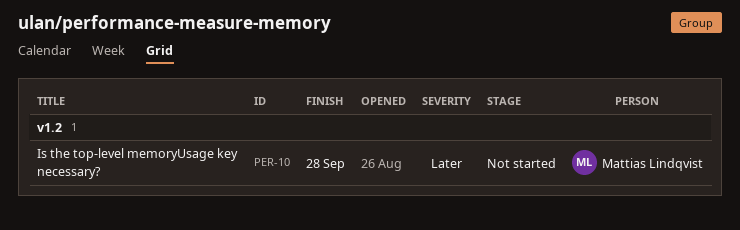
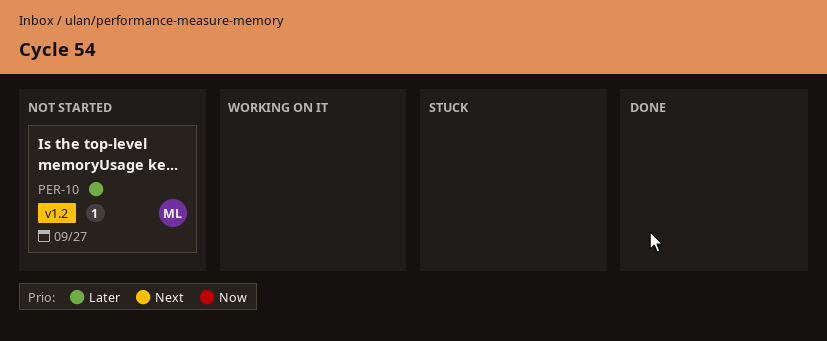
PER-10, due: Sep 28 -> Sep 27

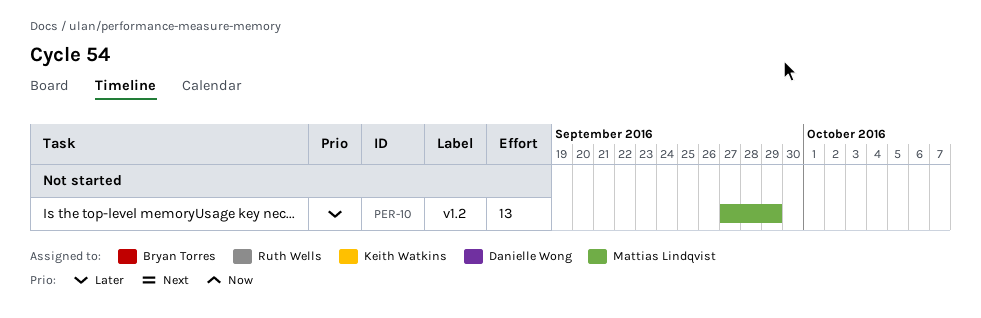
PER-10, estimate: 1 -> 13
PER-10, due: Sep 27 -> Sep 29

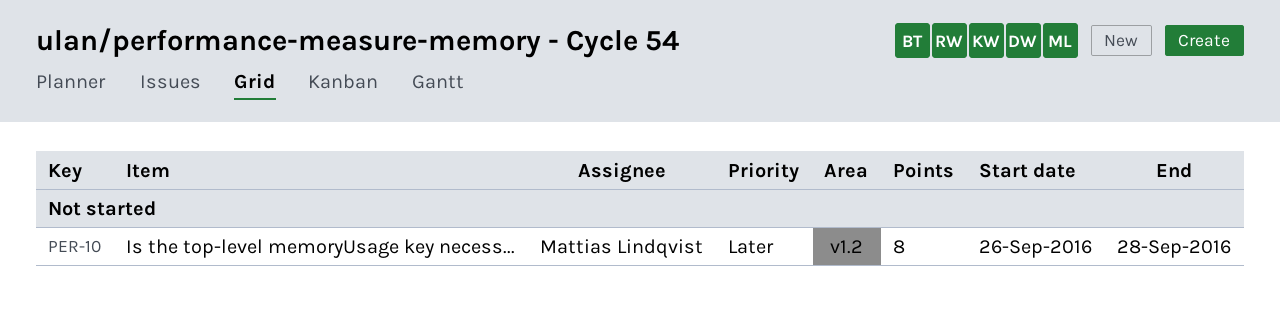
PER-10, estimate: 13 -> 8
PER-10, start: Sep 27 -> Sep 26
PER-10, due: Sep 29 -> Sep 28

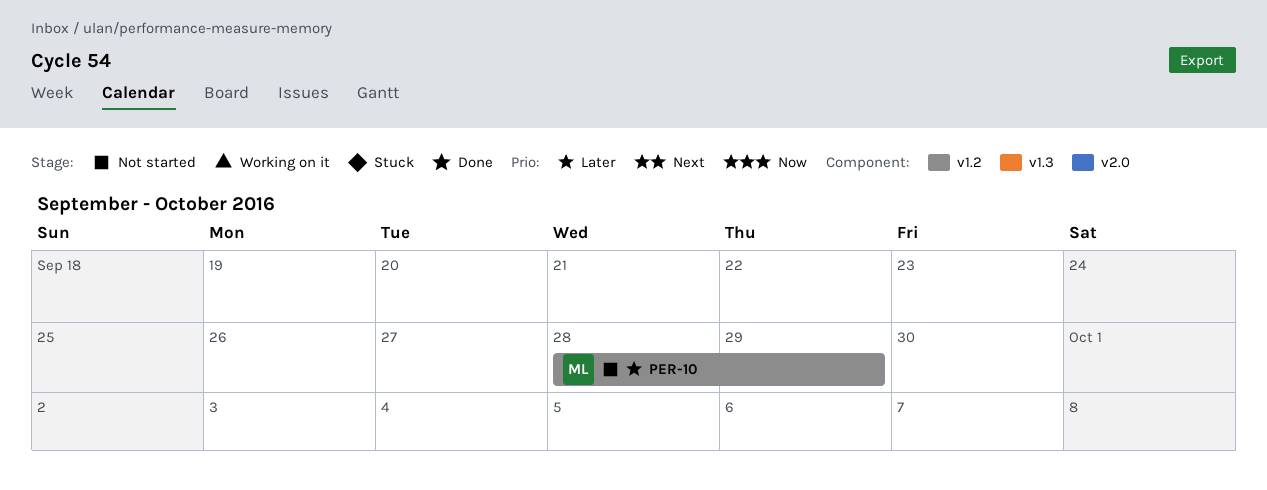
PER-10, start: Sep 26 -> Sep 28
PER-10, due: Sep 28 -> Sep 29

